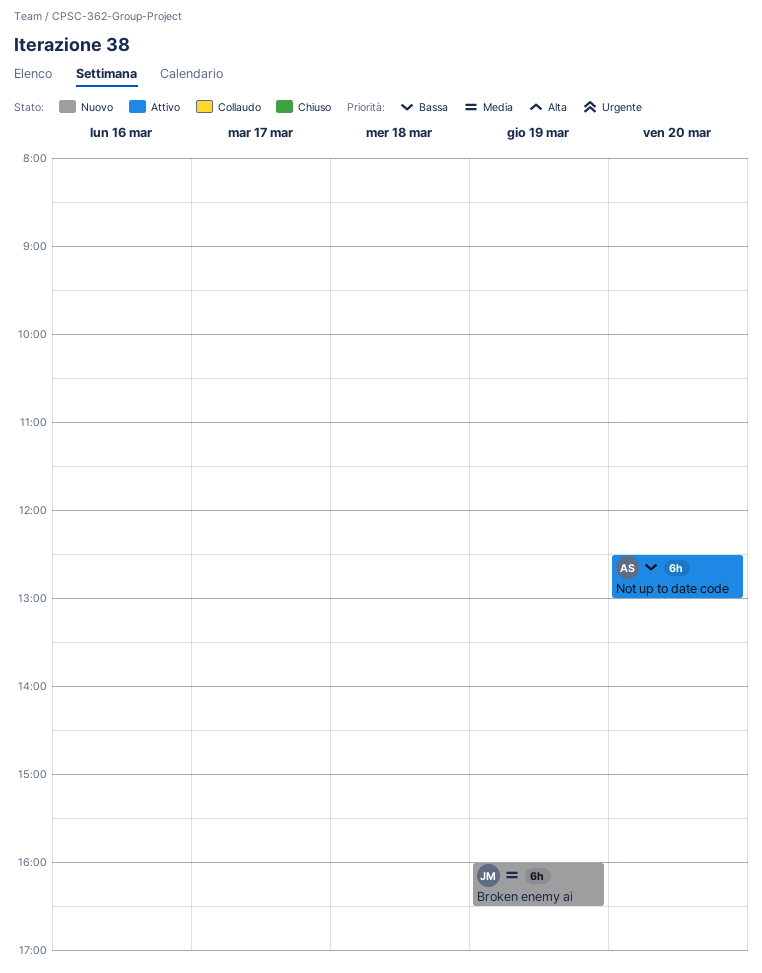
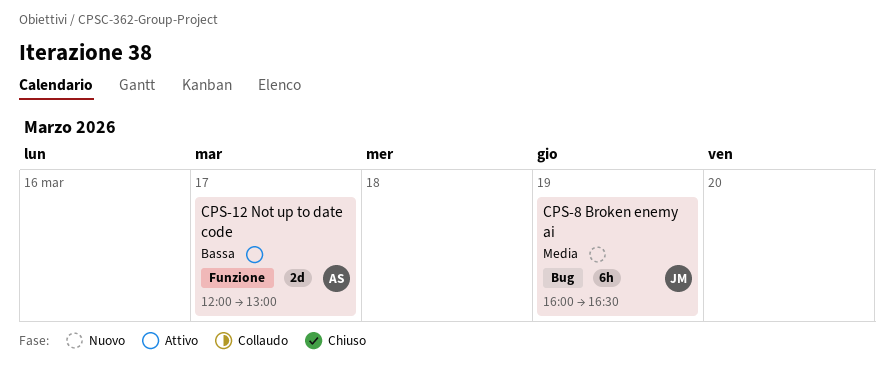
Not up to date code, estimate: 6h -> 2d
Not up to date code, day: Mar 20 -> Mar 17
Not up to date code, begins: 12:30 -> 12:00

